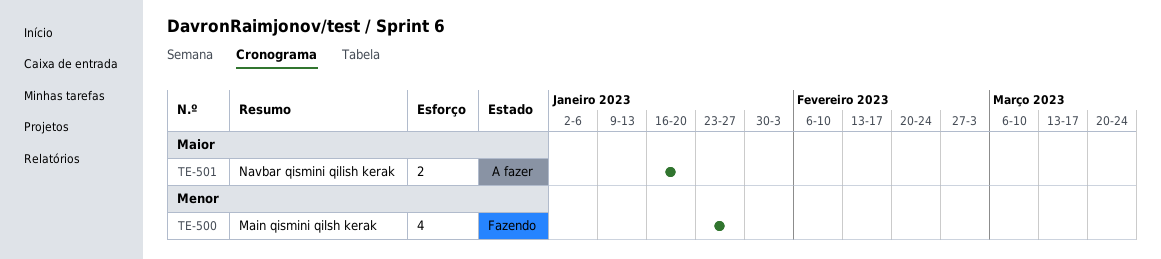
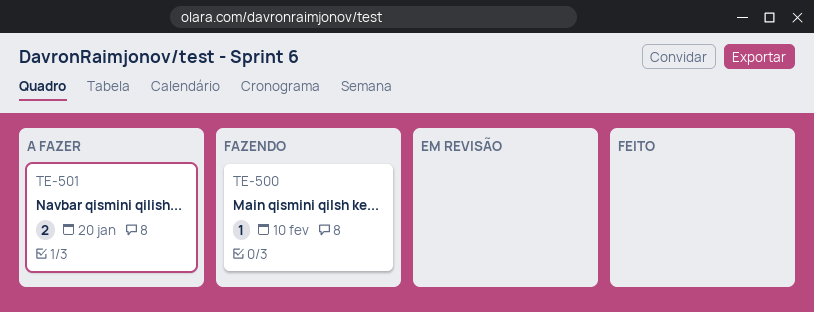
TE-500, estimate: 4 -> 1
TE-500, due: Jan 27 -> Feb 10

